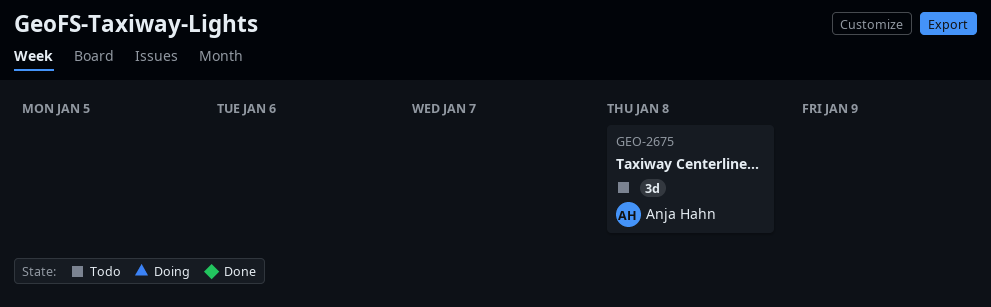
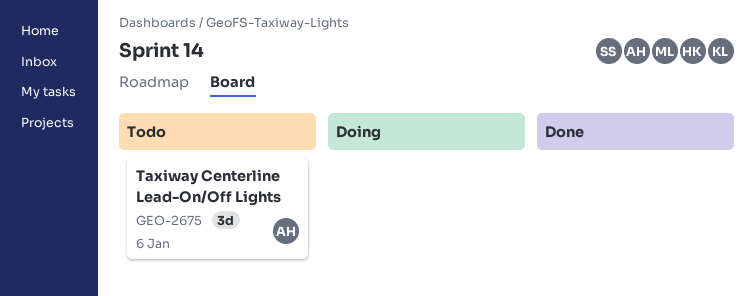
GEO-2675, due: Jan 8 -> Jan 6

